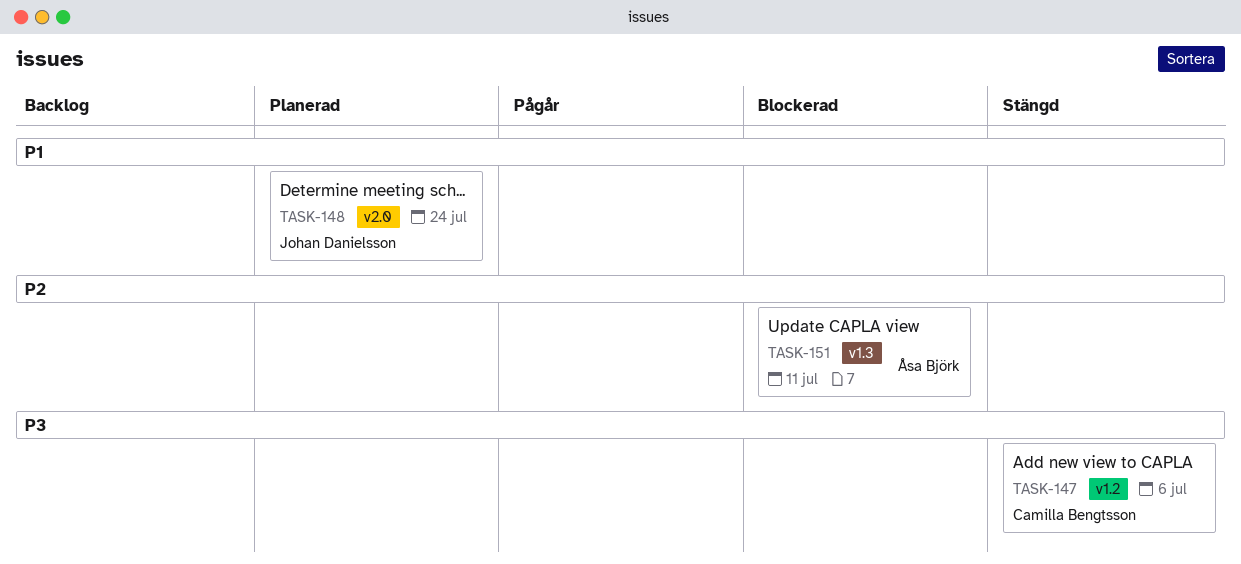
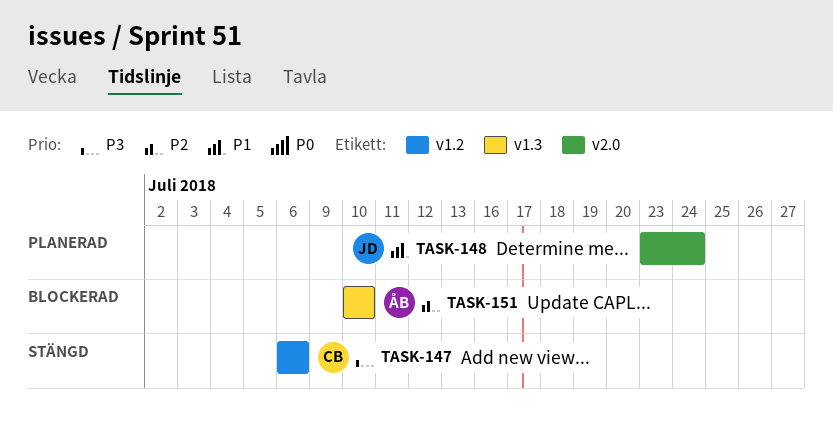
TASK-151, due: Jul 11 -> Jul 10

